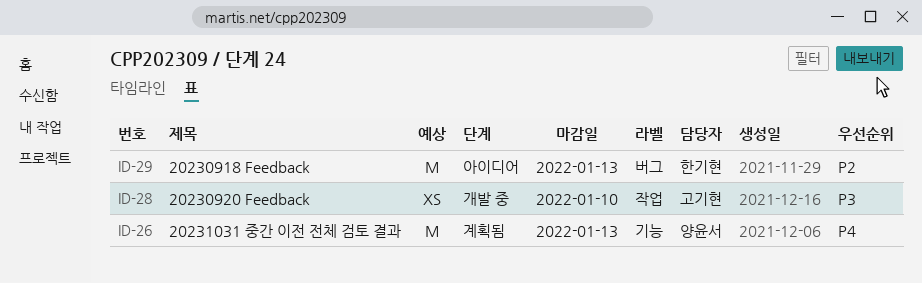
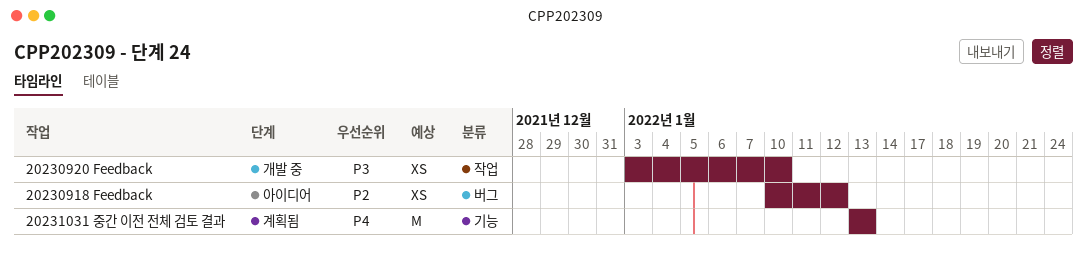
20230918 Feedback, estimate: M -> XS
20230918 Feedback, due: Jan 13 -> Jan 12

